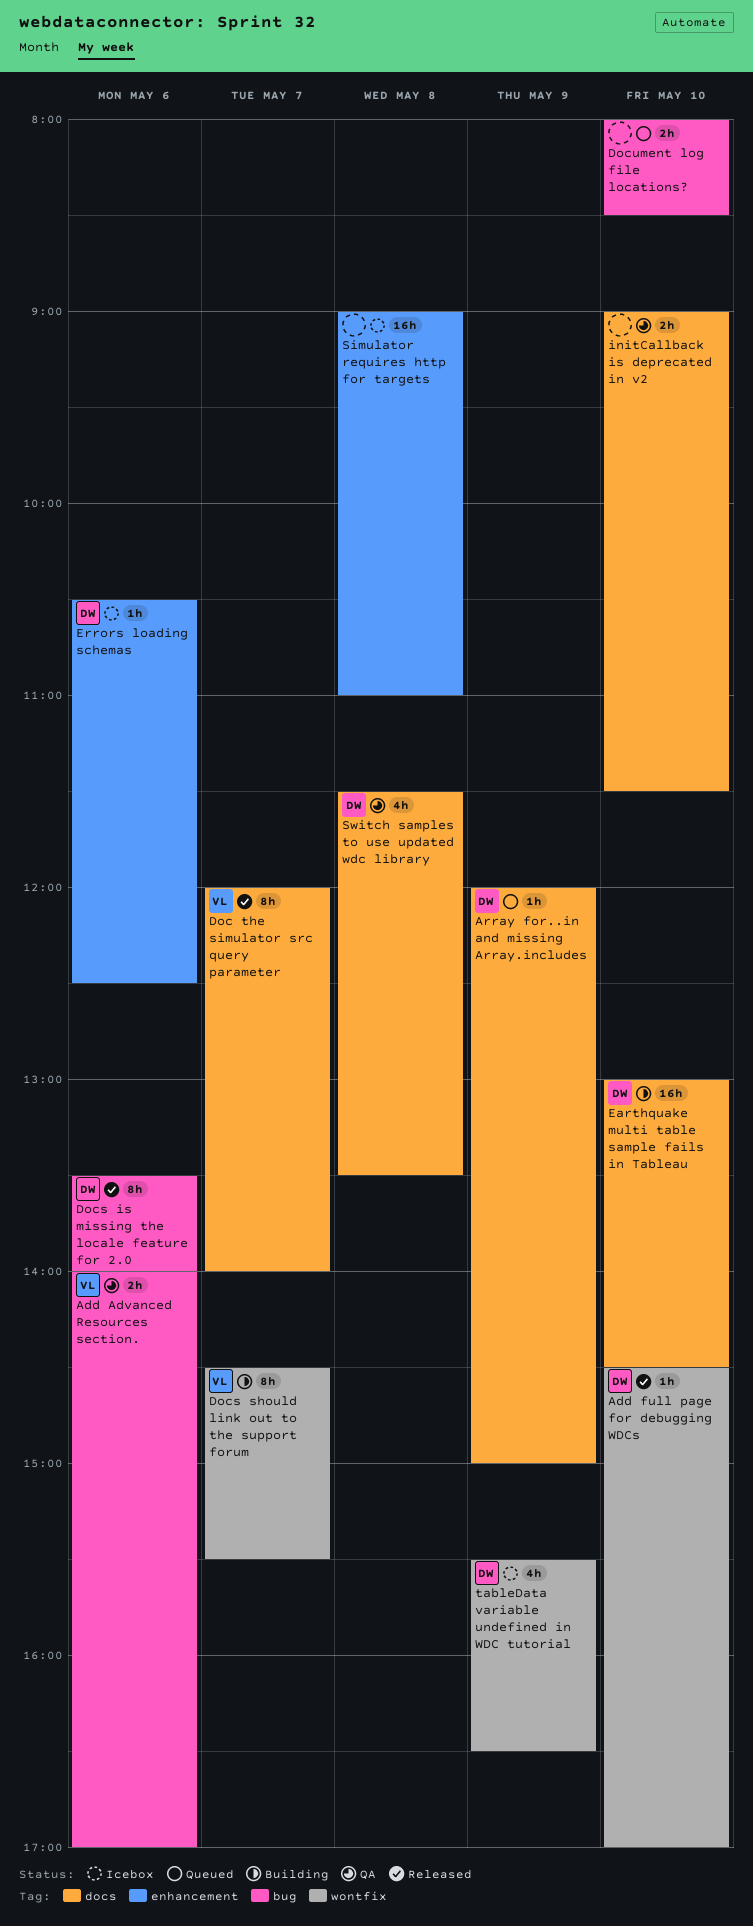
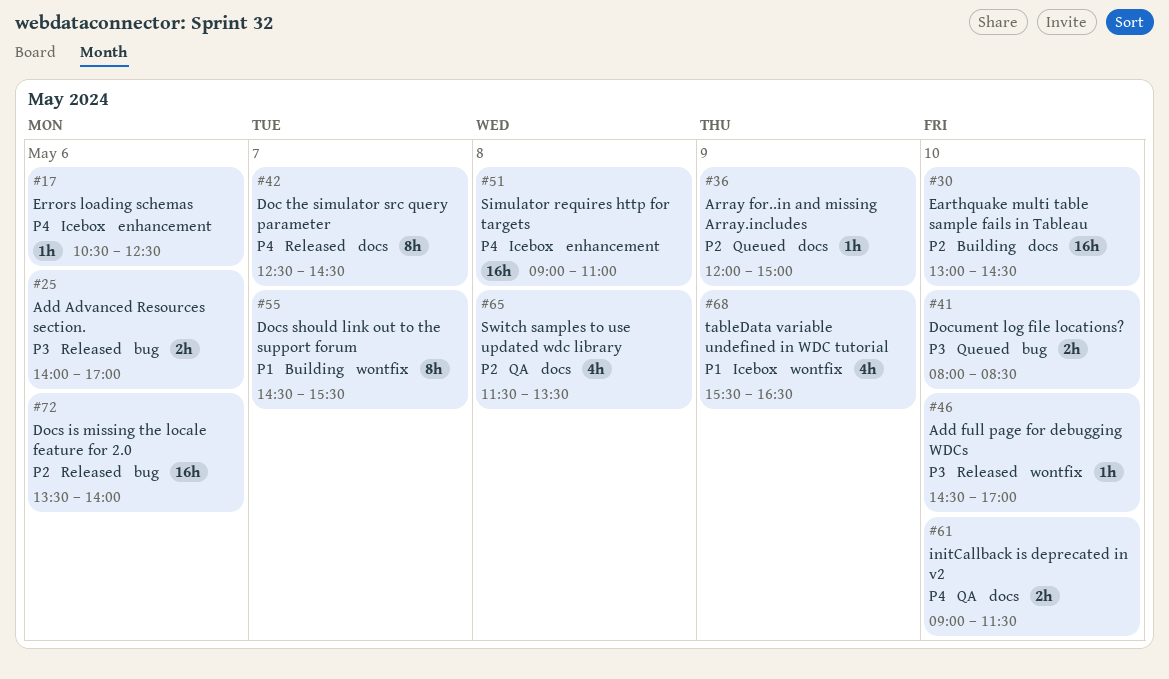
Add Advanced Resources section., status: QA -> Released
Doc the simulator src query parameter, begins: 12:00 -> 12:30
Doc the simulator src query parameter, ends: 14:00 -> 14:30
Docs is missing the locale feature for 2.0, estimate: 8h -> 16h

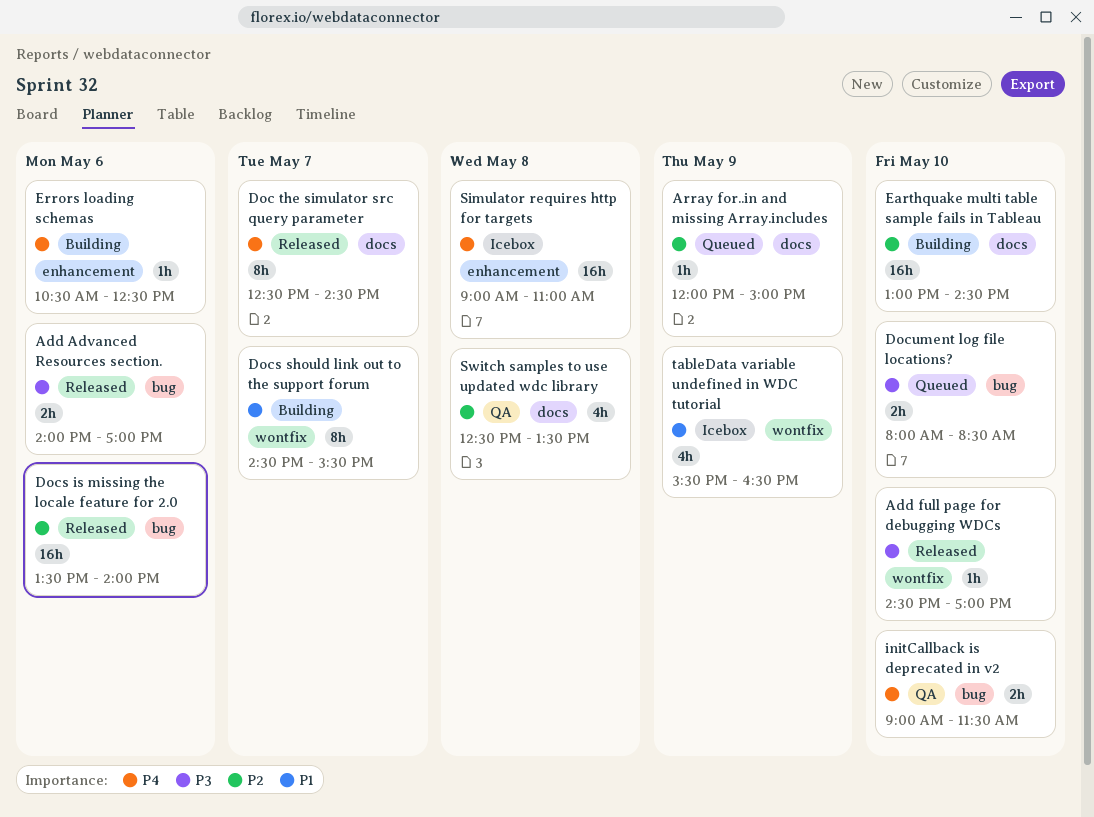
Errors loading schemas, status: Icebox -> Building
initCallback is deprecated in v2, label: docs -> bug
Switch samples to use updated wdc library, begins: 11:30 -> 12:30

